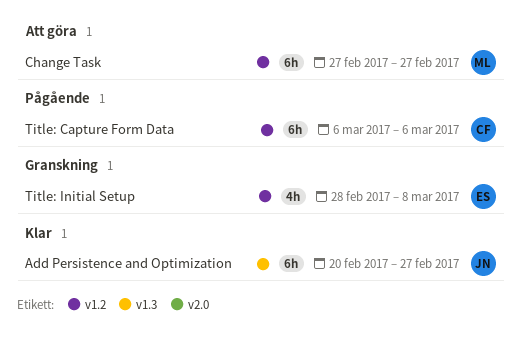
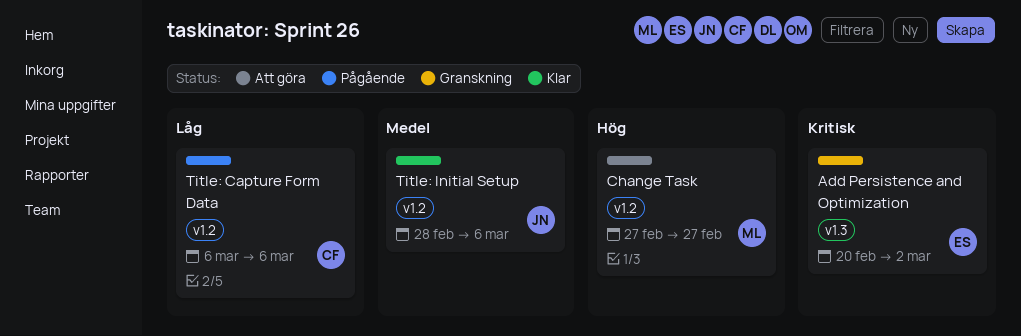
Add Persistence and Optimization, status: Klar -> Granskning
Add Persistence and Optimization, owner: JN -> ES
Add Persistence and Optimization, due: Feb 27 -> Mar 2
Title: Initial Setup, status: Granskning -> Klar
Title: Initial Setup, owner: ES -> JN
Title: Initial Setup, due: Mar 8 -> Mar 6

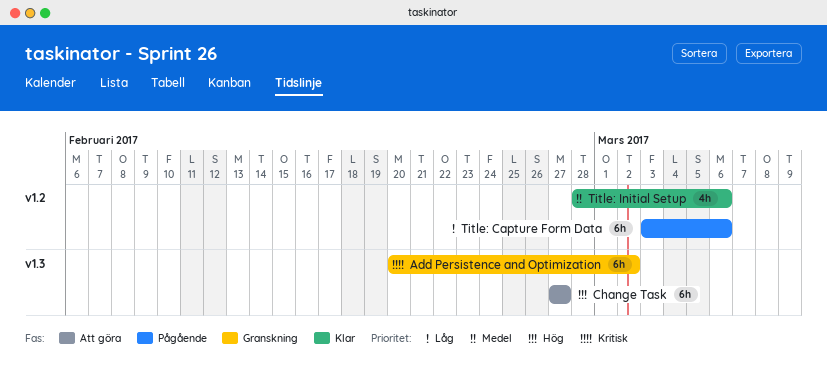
Change Task, label: v1.2 -> v1.3
Title: Capture Form Data, start: Mar 6 -> Mar 3

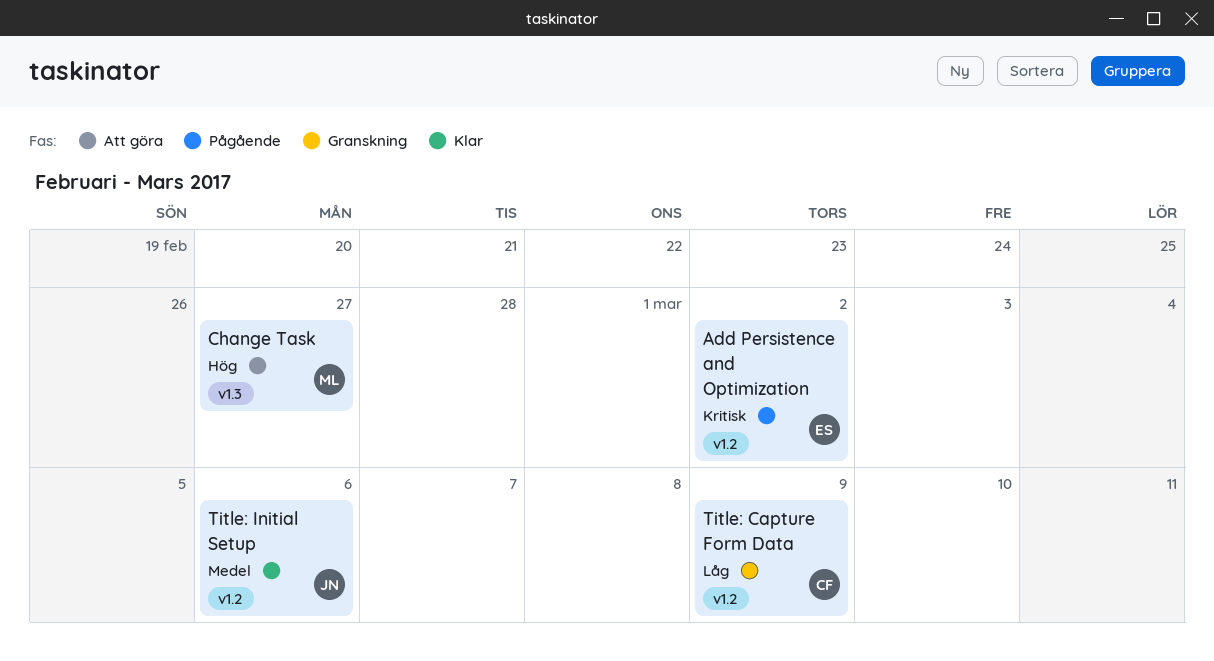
Add Persistence and Optimization, status: Granskning -> Pågående
Add Persistence and Optimization, label: v1.3 -> v1.2
Title: Capture Form Data, status: Pågående -> Granskning
Title: Capture Form Data, due: Mar 6 -> Mar 9

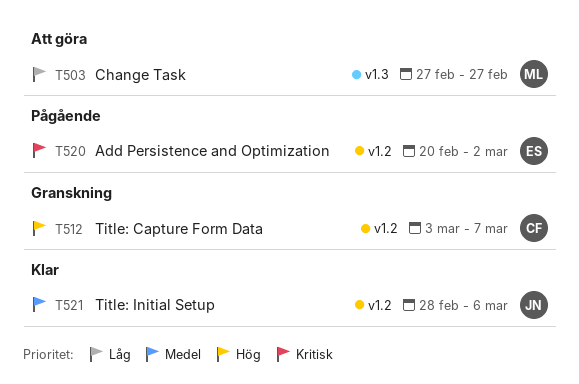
Change Task, priority: Hög -> Låg
Title: Capture Form Data, priority: Låg -> Hög
Title: Capture Form Data, due: Mar 9 -> Mar 7

